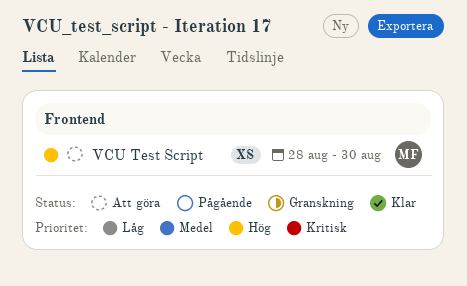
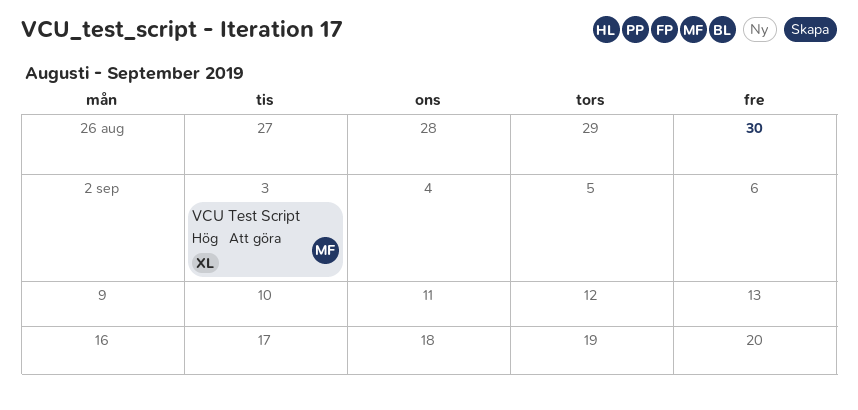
VCU Test Script, estimate: XS -> XL
VCU Test Script, due: Aug 30 -> Sep 3

